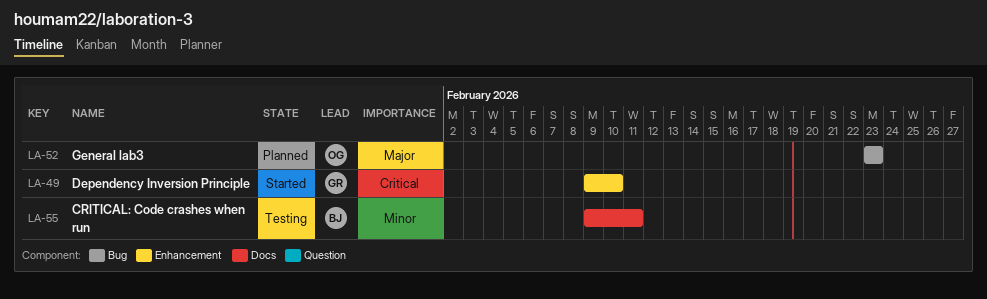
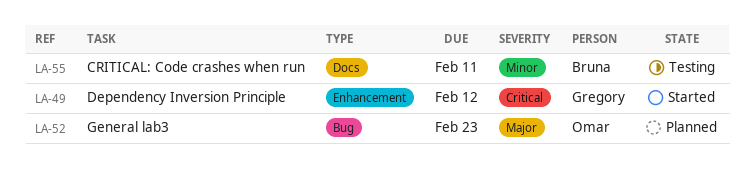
LA-49, due: Feb 10 -> Feb 12

